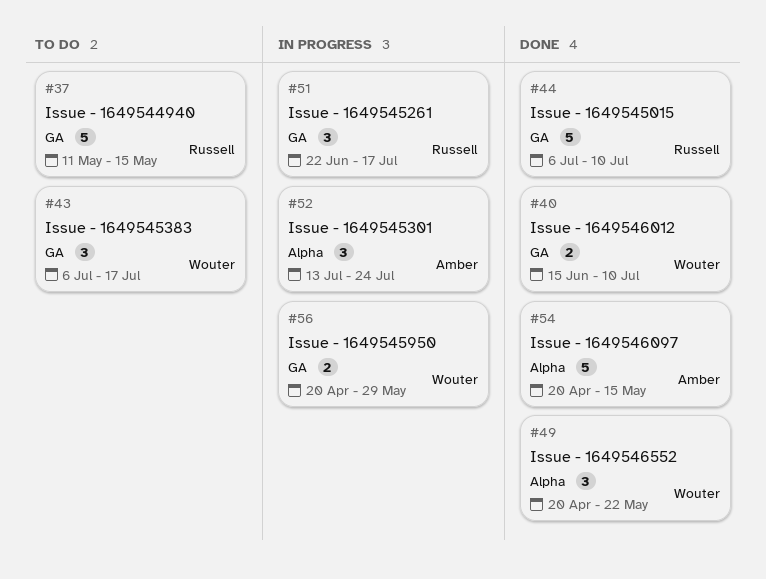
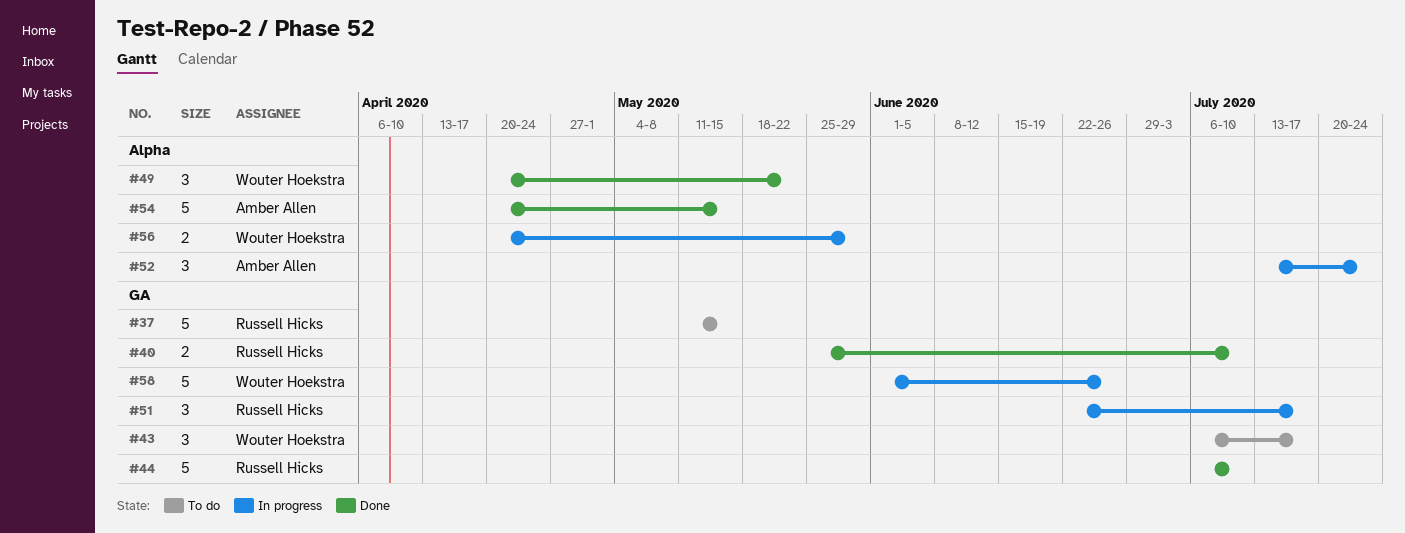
#40, owner: Wouter Hoekstra -> Russell Hicks
#40, start: Jun 15 -> May 25
#56, label: GA -> Alpha
#58: none -> present

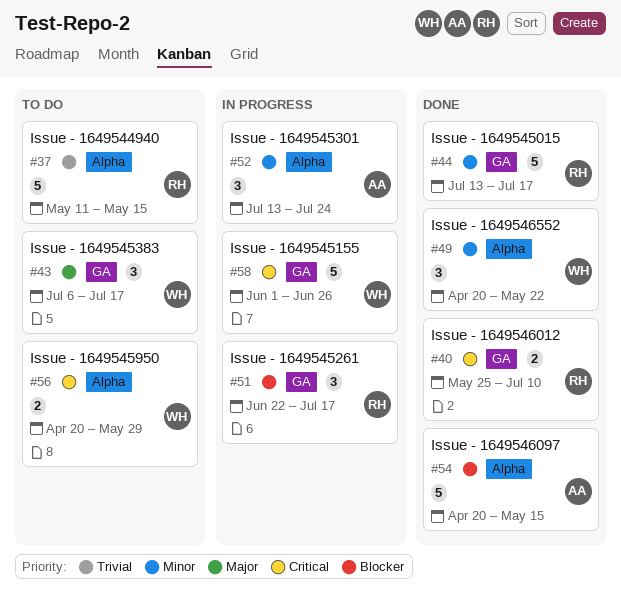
#37, label: GA -> Alpha
#44, start: Jul 6 -> Jul 13
#44, due: Jul 10 -> Jul 17
#56, status: In progress -> To do

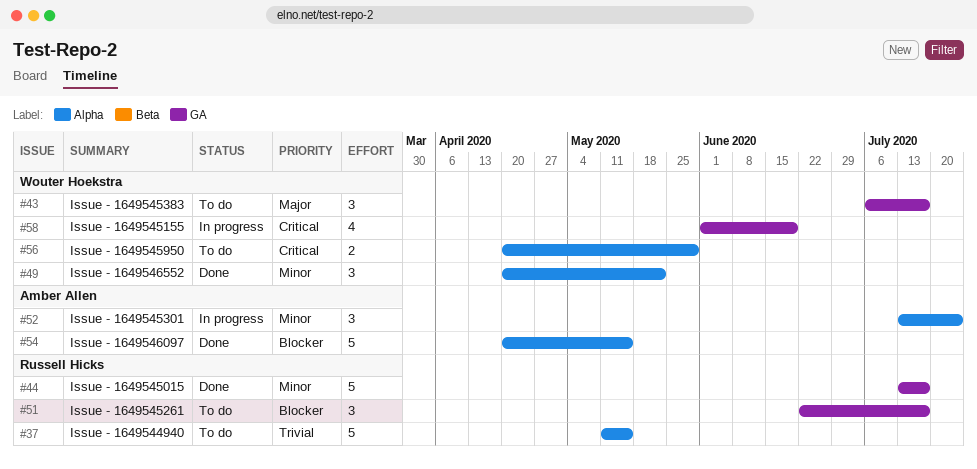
#40: present -> none
#51, status: In progress -> To do
#58, estimate: 5 -> 4
#58, due: Jun 26 -> Jun 19

